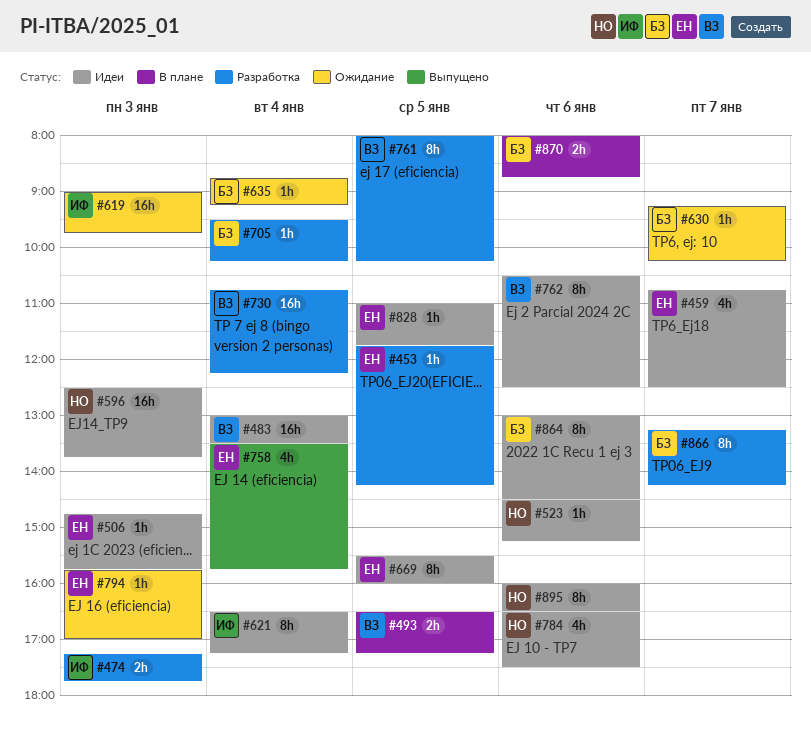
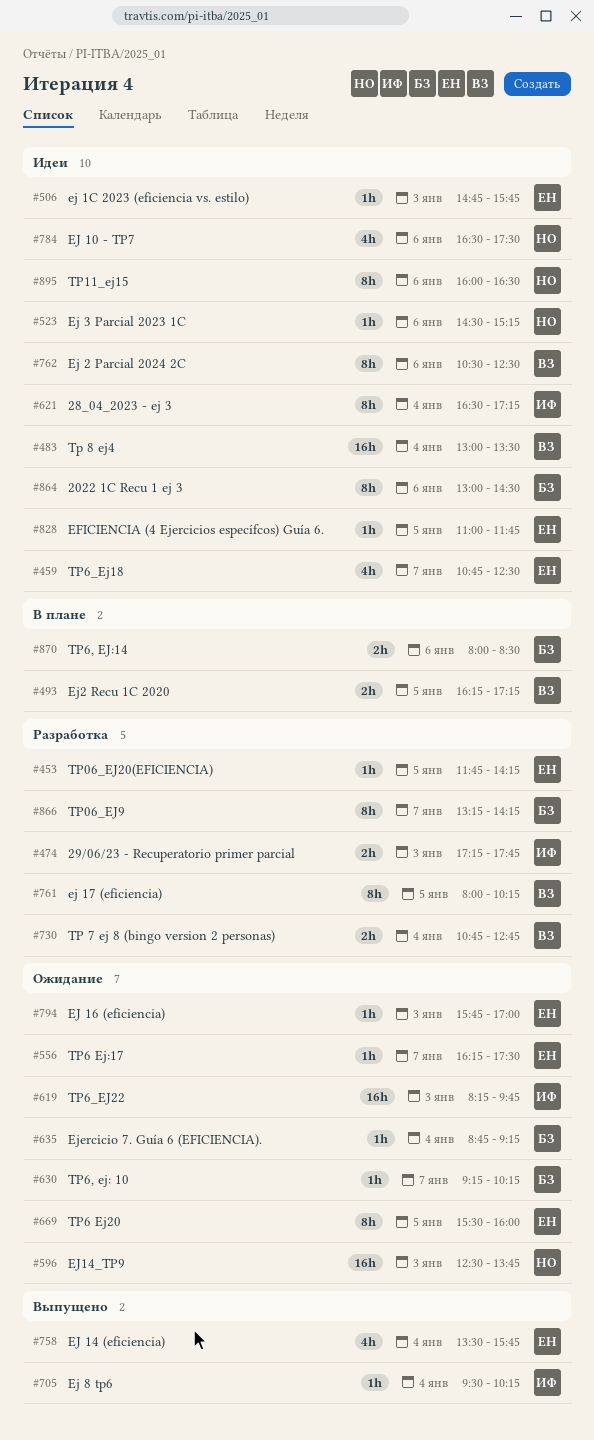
#493, begins: 16:30 -> 16:15
#556: none -> present
#596, status: Идеи -> Ожидание
#619, begins: 09:00 -> 08:15
#669, status: Идеи -> Ожидание
#705, status: Разработка -> Выпущено
#705, owner: БЗ -> ИФ
#730, estimate: 16h -> 2h
#730, ends: 12:15 -> 12:45
#870, ends: 08:45 -> 08:30

